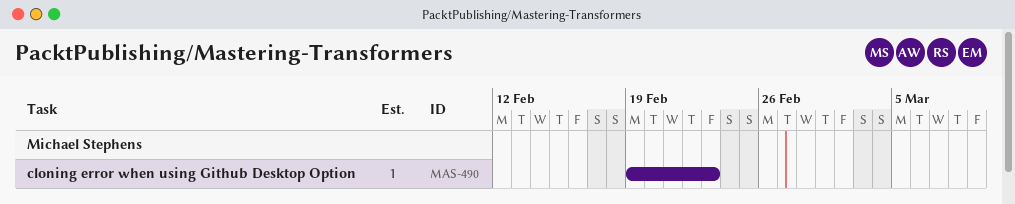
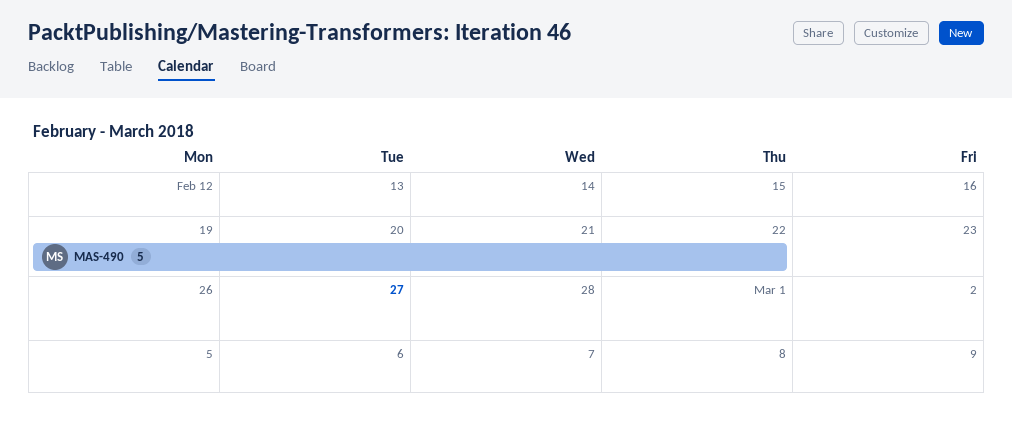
MAS-490, estimate: 1 -> 5
MAS-490, due: Feb 23 -> Feb 22

